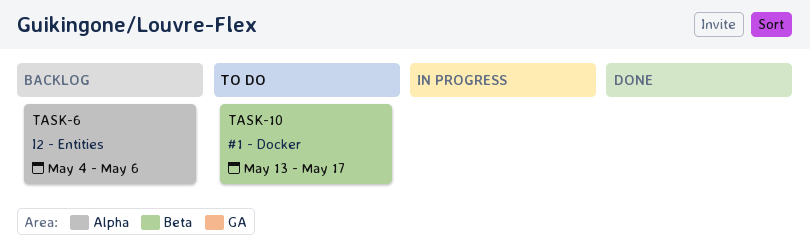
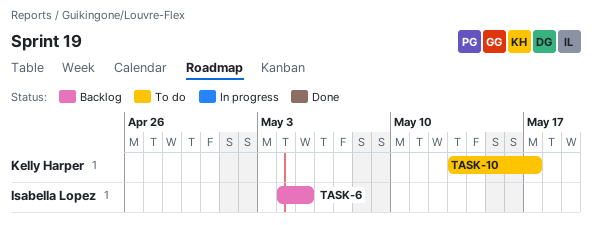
TASK-6, due: May 6 -> May 5

